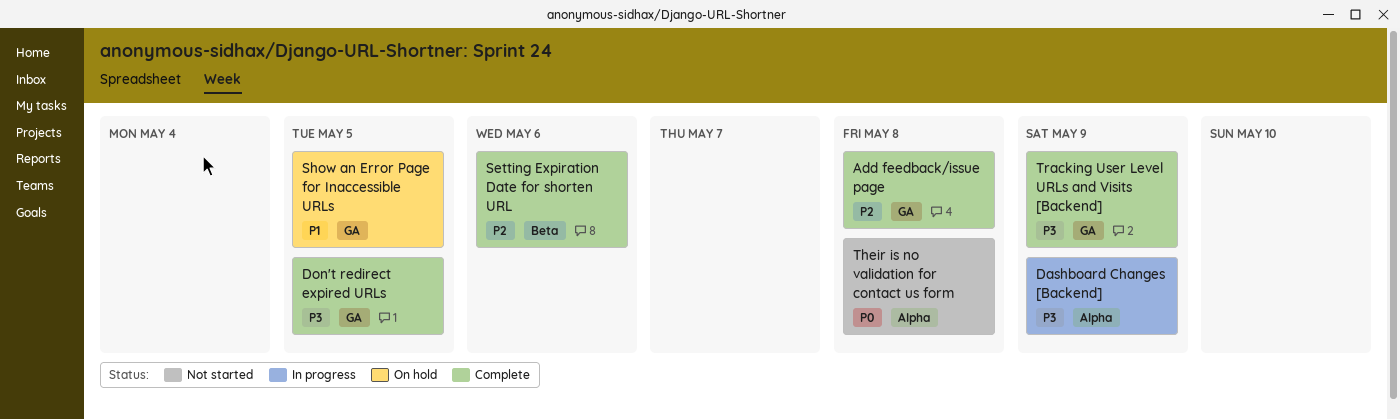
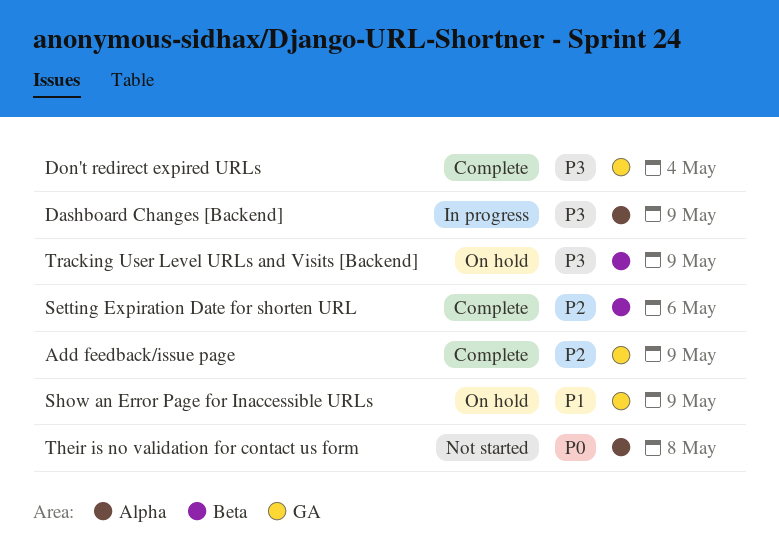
Add feedback/issue page, due: May 8 -> May 9
Don't redirect expired URLs, due: May 5 -> May 4
Show an Error Page for Inaccessible URLs, due: May 5 -> May 9
Tracking User Level URLs and Visits [Backend], status: Complete -> On hold
Tracking User Level URLs and Visits [Backend], label: GA -> Beta

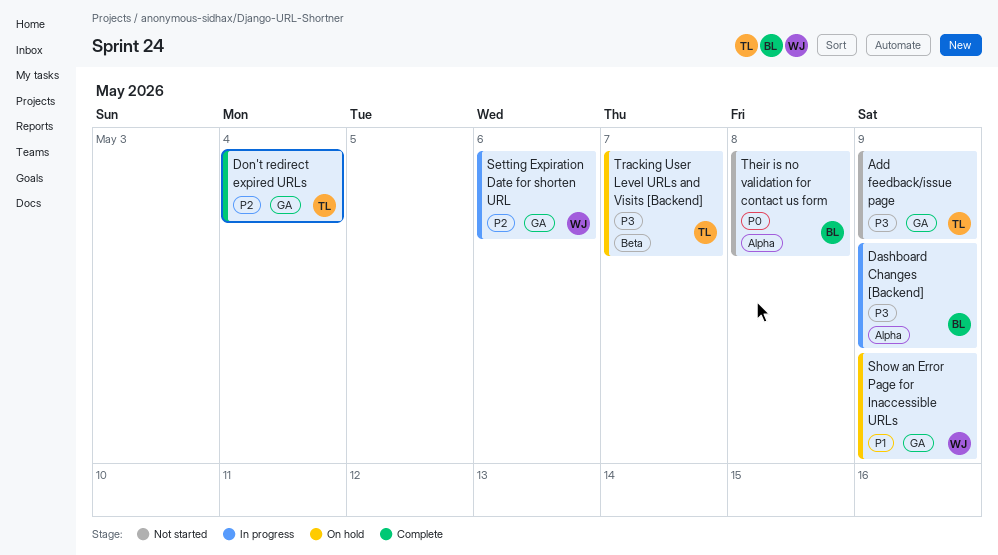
Add feedback/issue page, status: Complete -> Not started
Add feedback/issue page, priority: P2 -> P3
Don't redirect expired URLs, priority: P3 -> P2
Setting Expiration Date for shorten URL, status: Complete -> In progress
Setting Expiration Date for shorten URL, label: Beta -> GA
Tracking User Level URLs and Visits [Backend], due: May 9 -> May 7

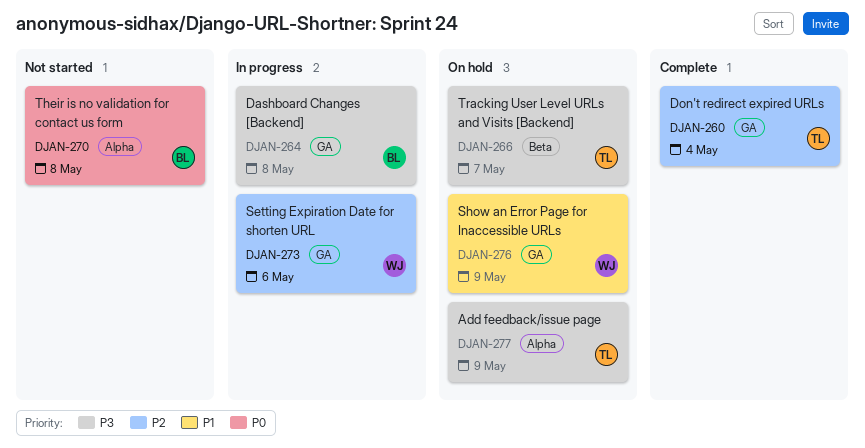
Add feedback/issue page, status: Not started -> On hold
Add feedback/issue page, label: GA -> Alpha
Dashboard Changes [Backend], label: Alpha -> GA
Dashboard Changes [Backend], due: May 9 -> May 8

